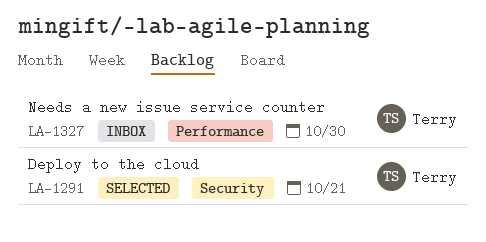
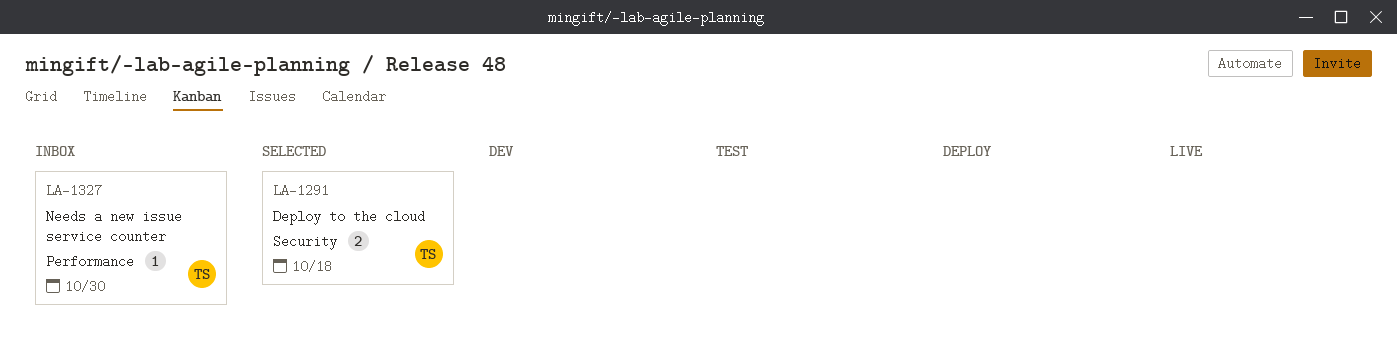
LA-1291, due: Oct 21 -> Oct 18

